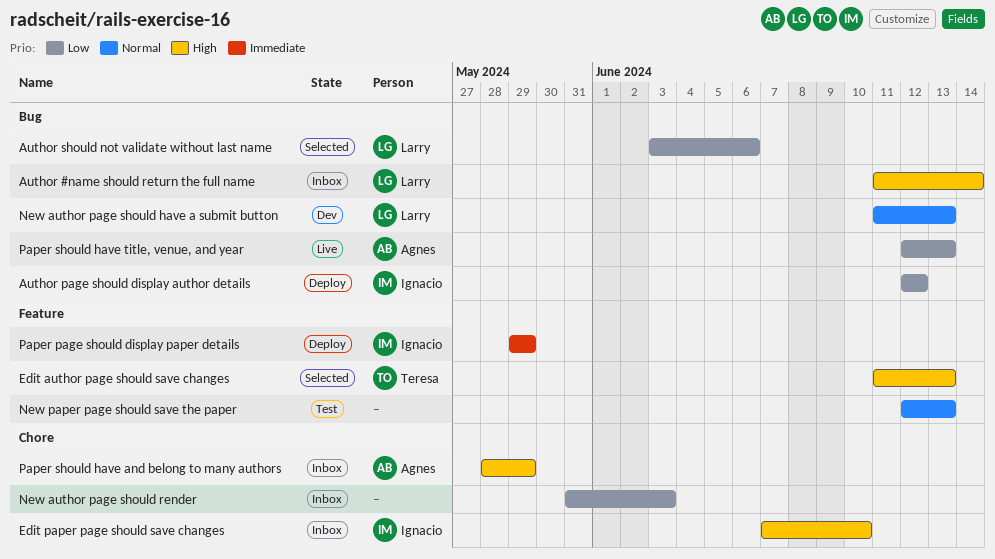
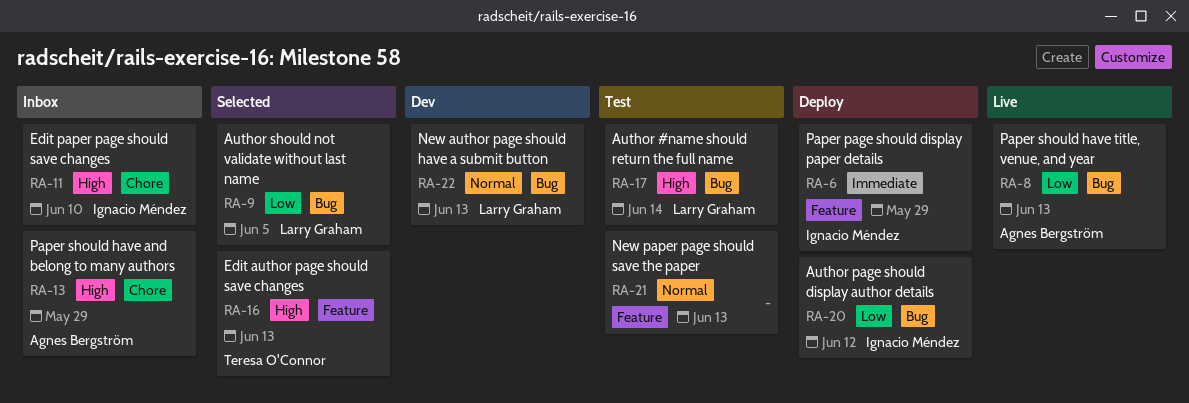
Author #name should return the full name, status: Inbox -> Test
Author should not validate without last name, due: Jun 6 -> Jun 5
New author page should render: present -> none

